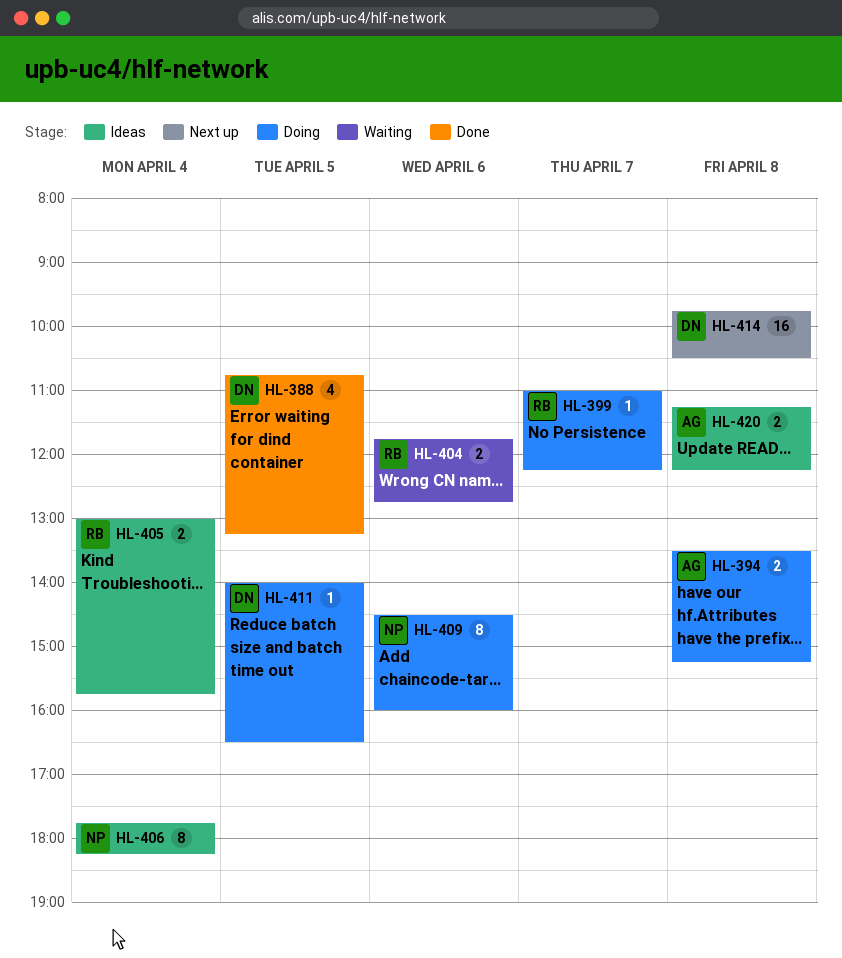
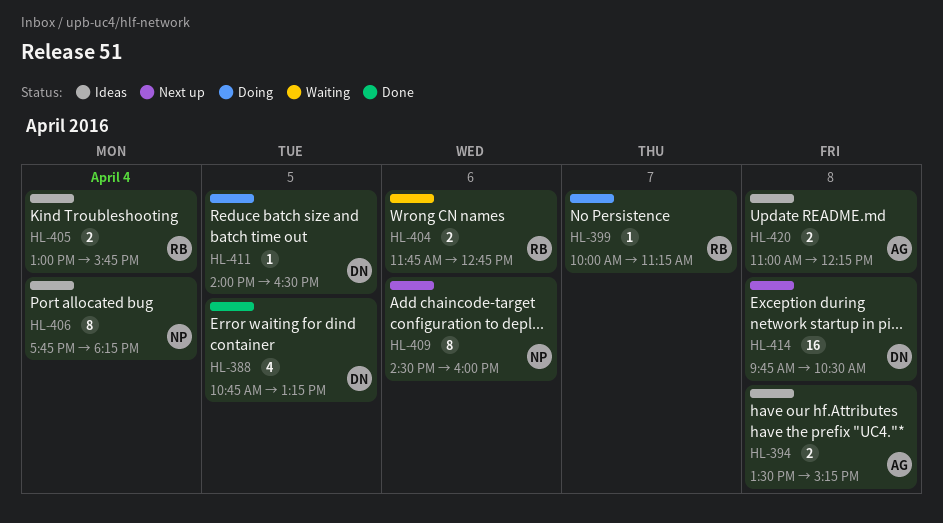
HL-394, status: Doing -> Ideas
HL-399, begins: 11:00 -> 10:00
HL-399, ends: 12:15 -> 11:15
HL-409, status: Doing -> Next up
HL-420, begins: 11:15 -> 11:00

